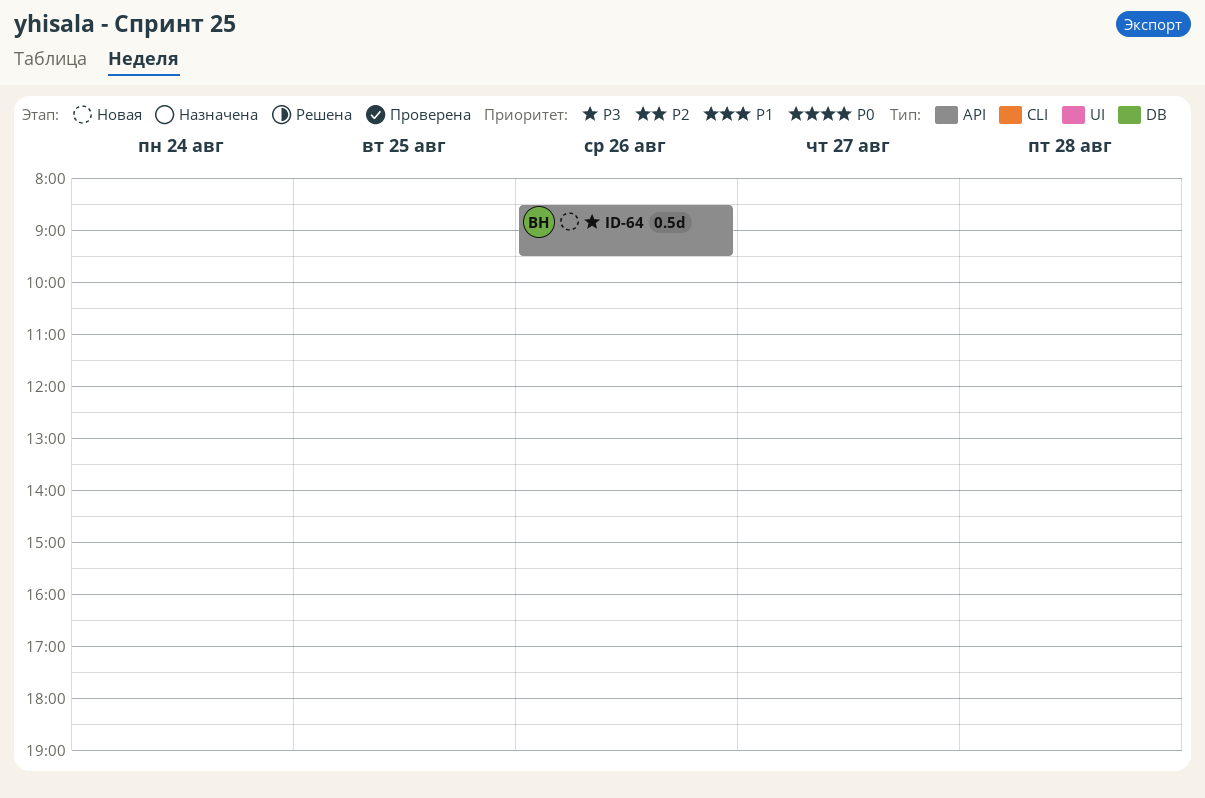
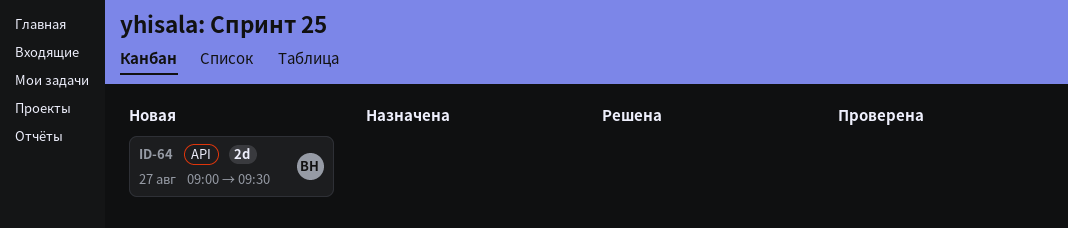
ID-64, estimate: 0.5d -> 2d
ID-64, day: Aug 26 -> Aug 27
ID-64, begins: 08:30 -> 09:00

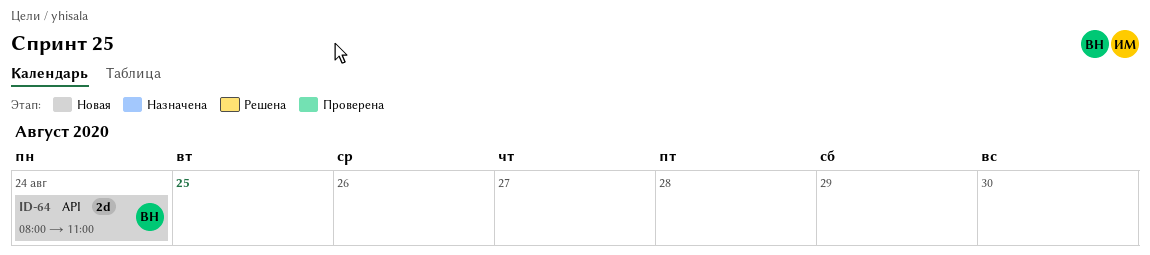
ID-64, day: Aug 27 -> Aug 24
ID-64, begins: 09:00 -> 08:00
ID-64, ends: 09:30 -> 11:00

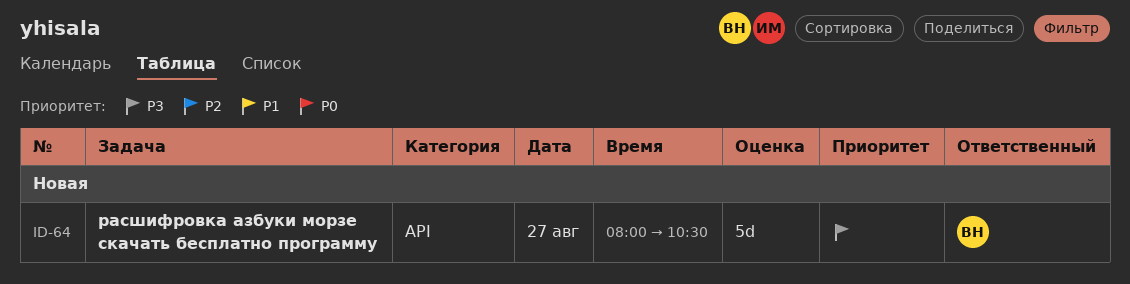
ID-64, estimate: 2d -> 5d
ID-64, day: Aug 24 -> Aug 27
ID-64, ends: 11:00 -> 10:30

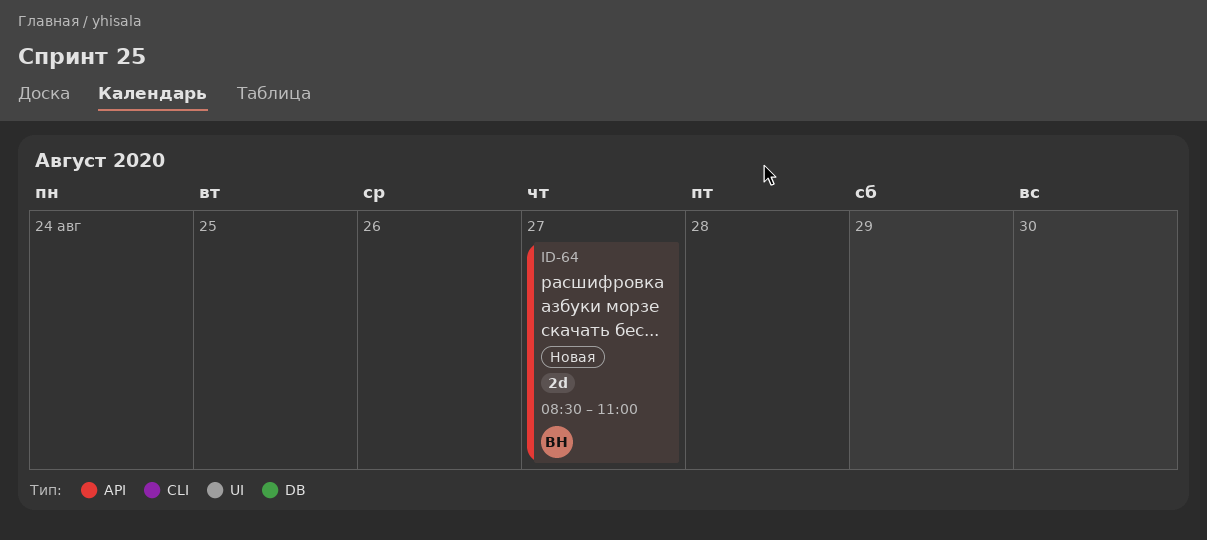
ID-64, estimate: 5d -> 2d
ID-64, begins: 08:00 -> 08:30
ID-64, ends: 10:30 -> 11:00

